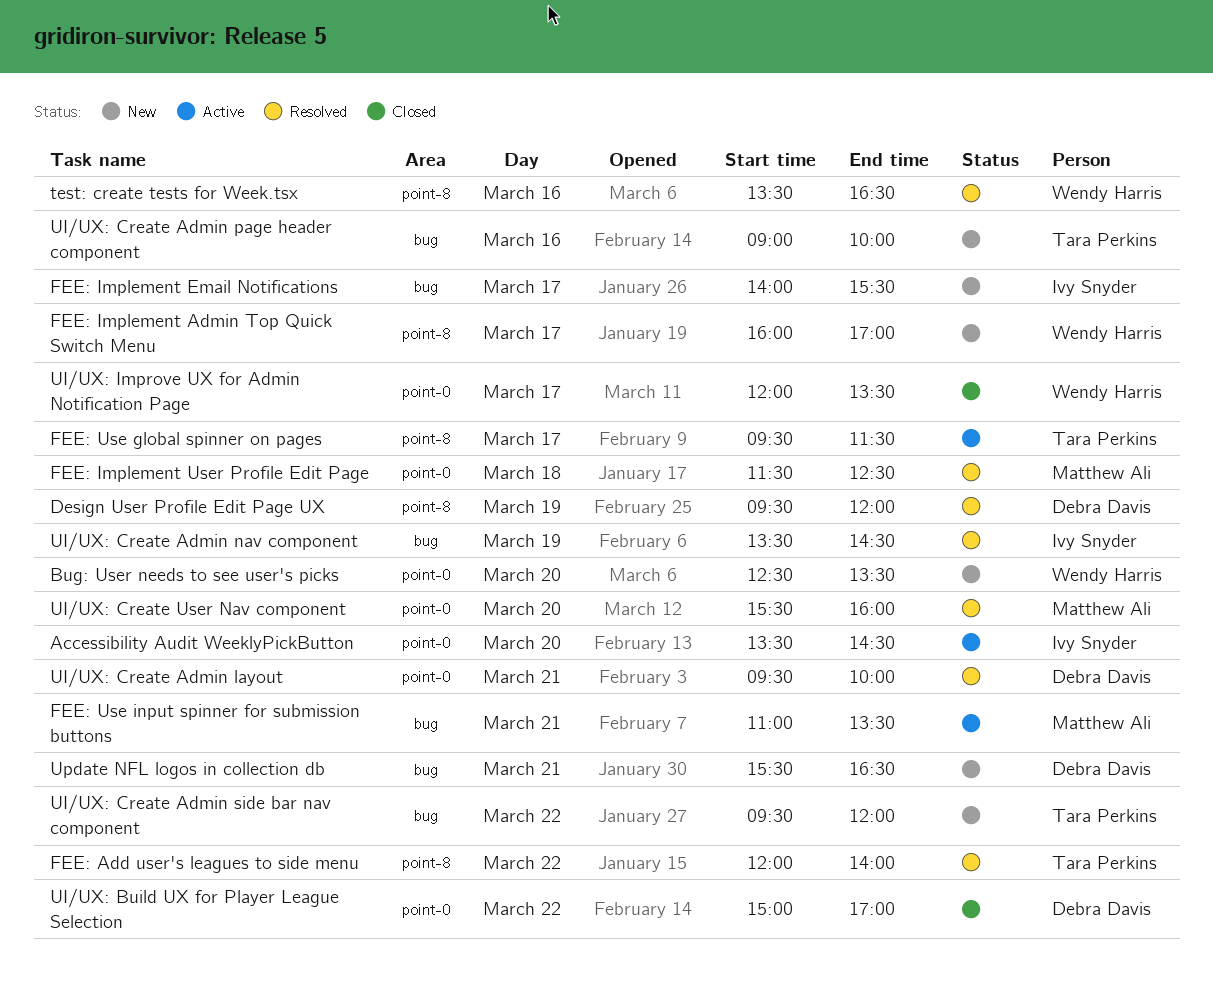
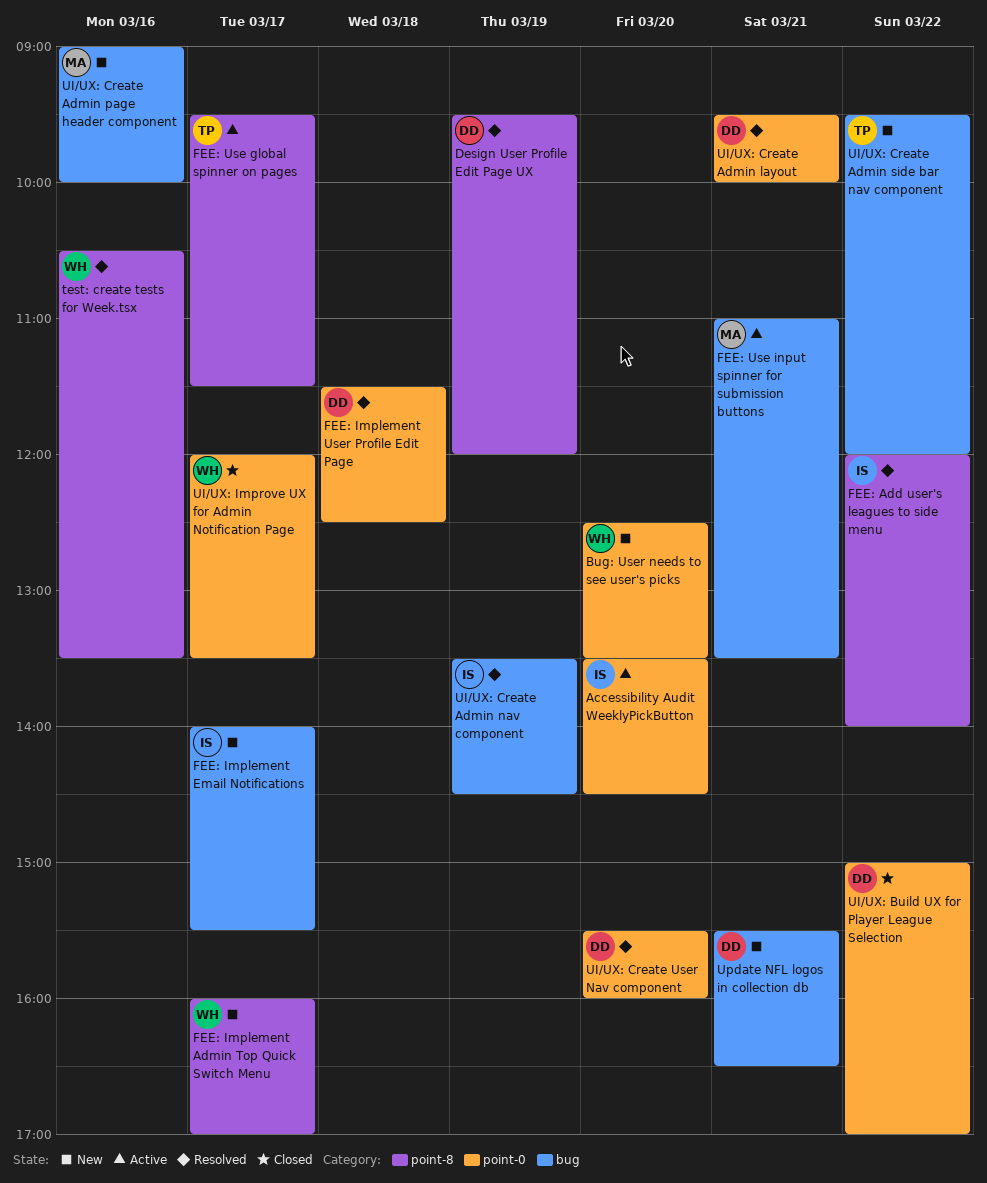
FEE: Add user's leagues to side menu, owner: Tara Perkins -> Ivy Snyder
FEE: Implement User Profile Edit Page, owner: Matthew Ali -> Debra Davis
test: create tests for Week.tsx, begins: 13:30 -> 10:30
test: create tests for Week.tsx, ends: 16:30 -> 13:30
UI/UX: Create Admin page header component, owner: Tara Perkins -> Matthew Ali
UI/UX: Create User Nav component, owner: Matthew Ali -> Debra Davis

